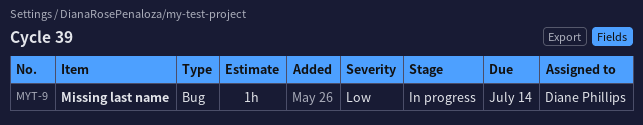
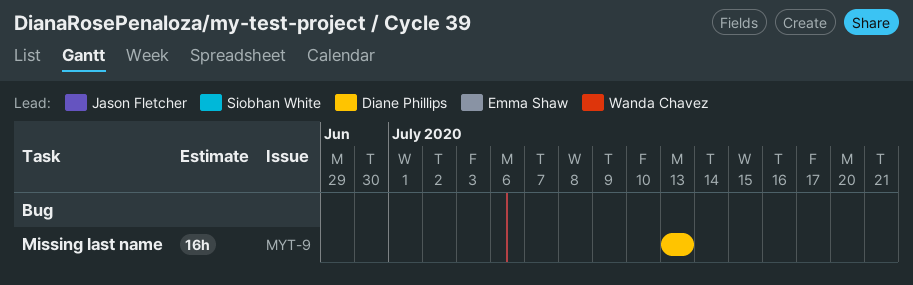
MYT-9, estimate: 1h -> 16h
MYT-9, due: Jul 14 -> Jul 13

